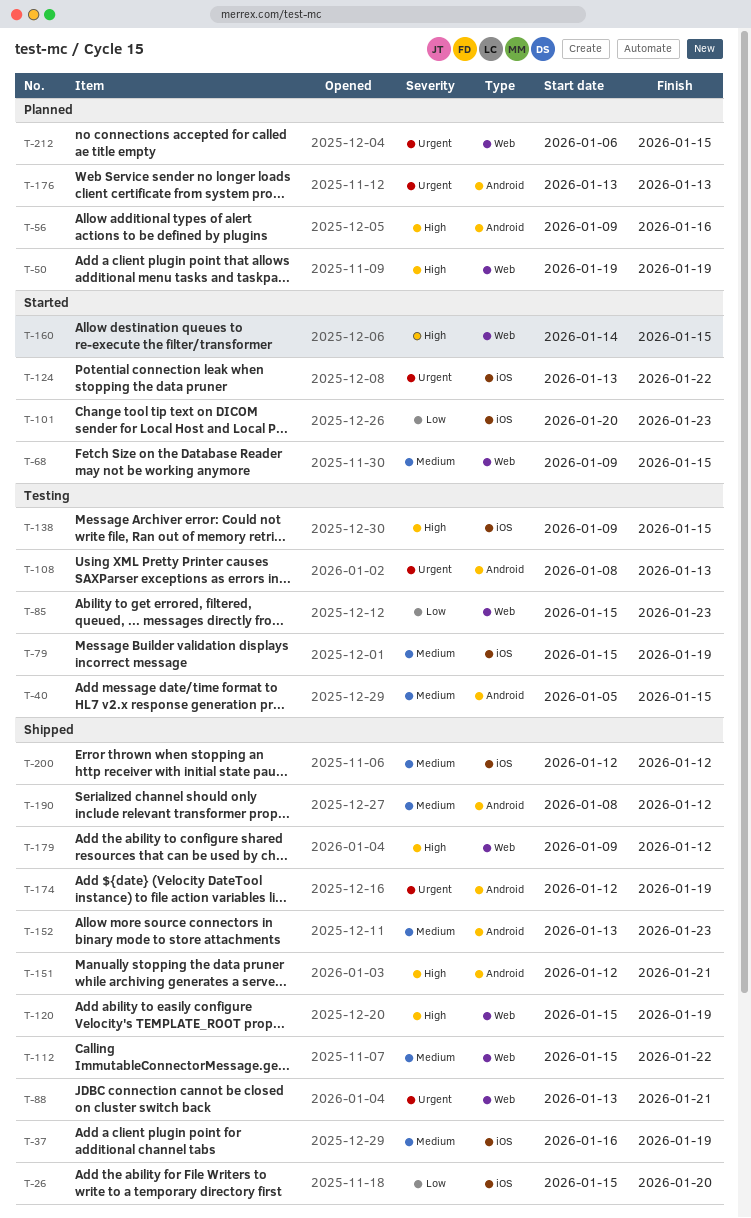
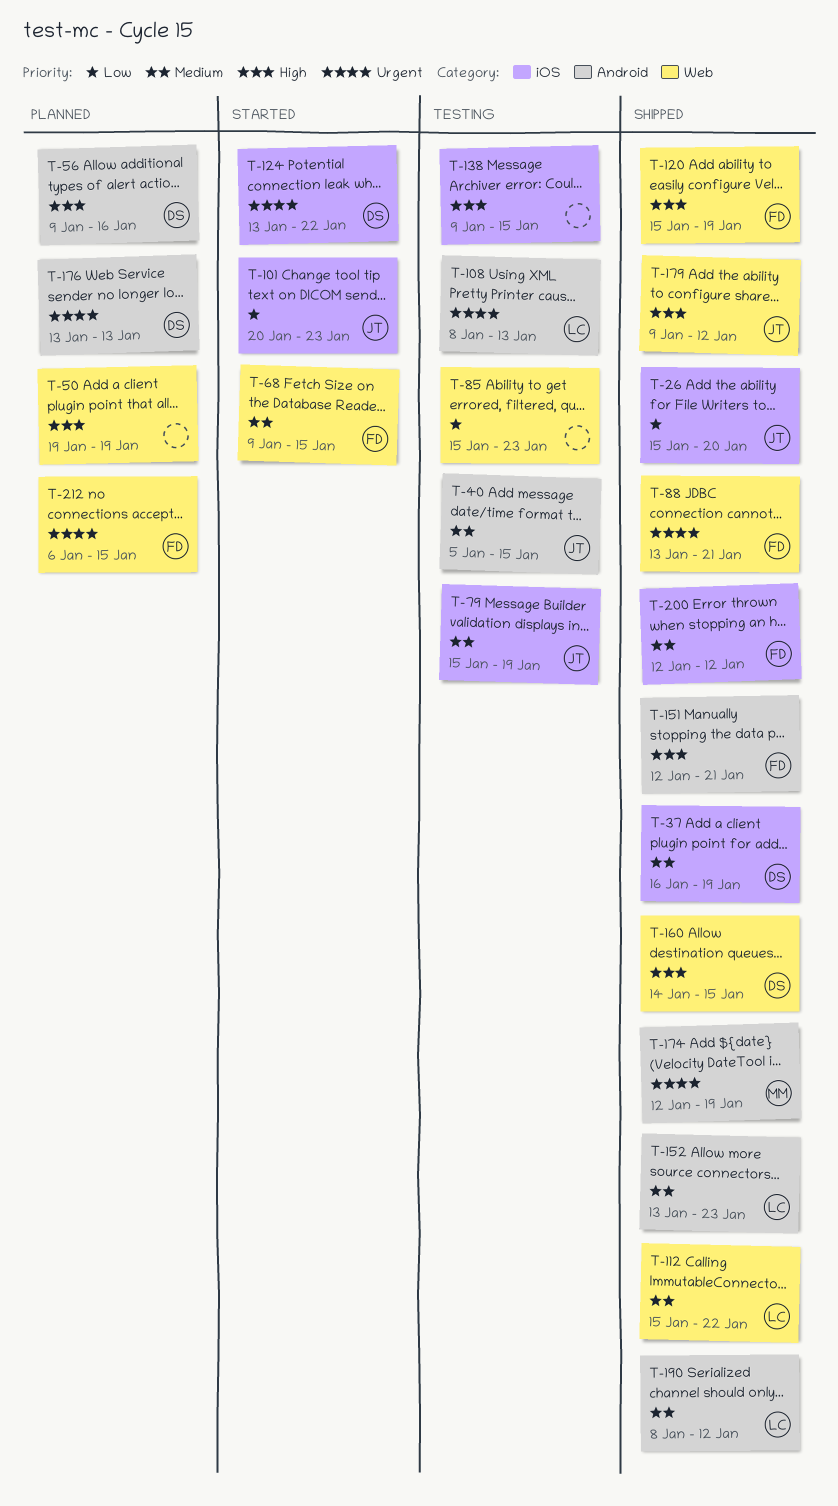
T-160, status: Started -> Shipped

